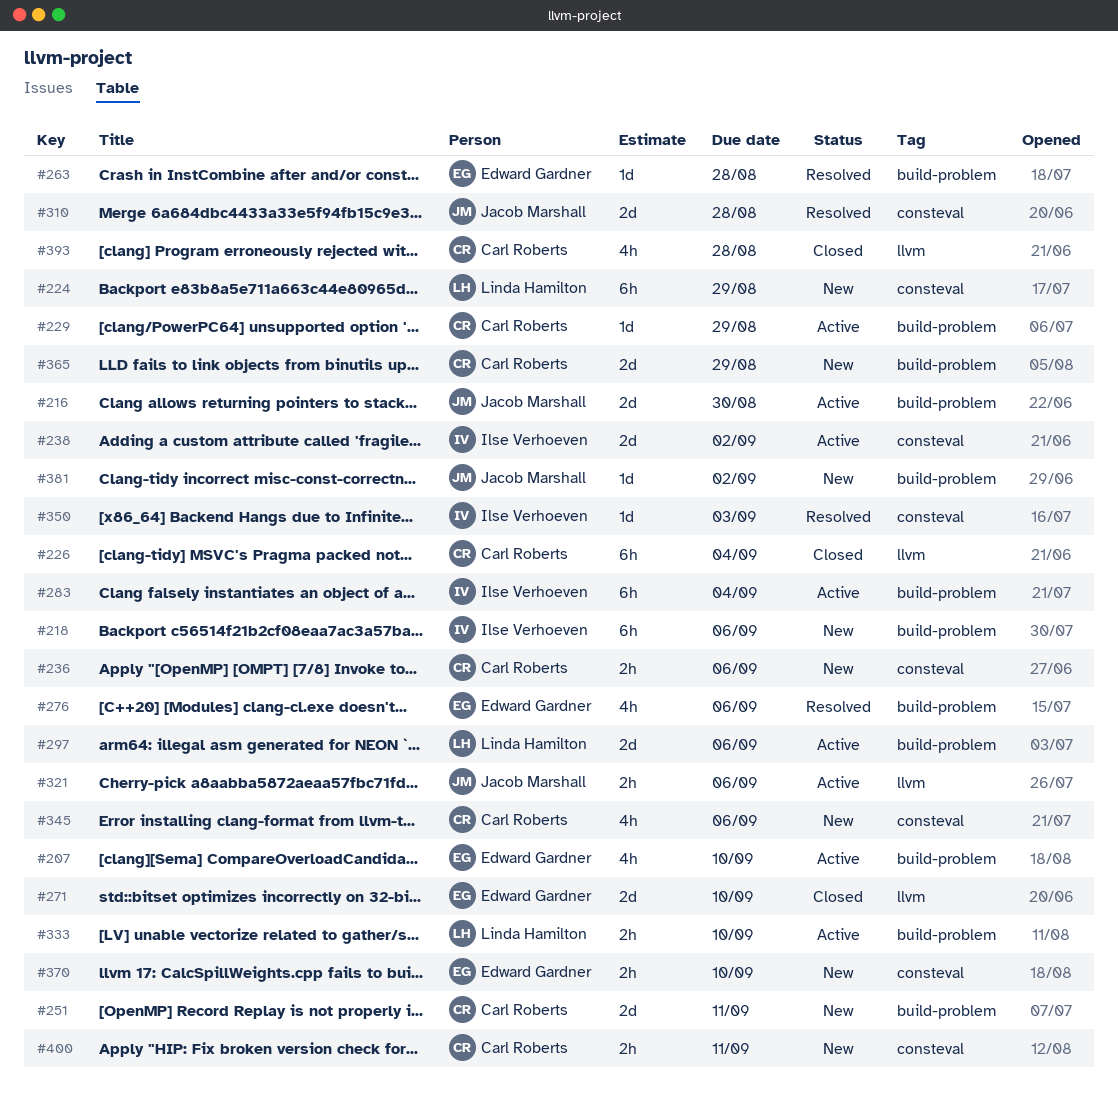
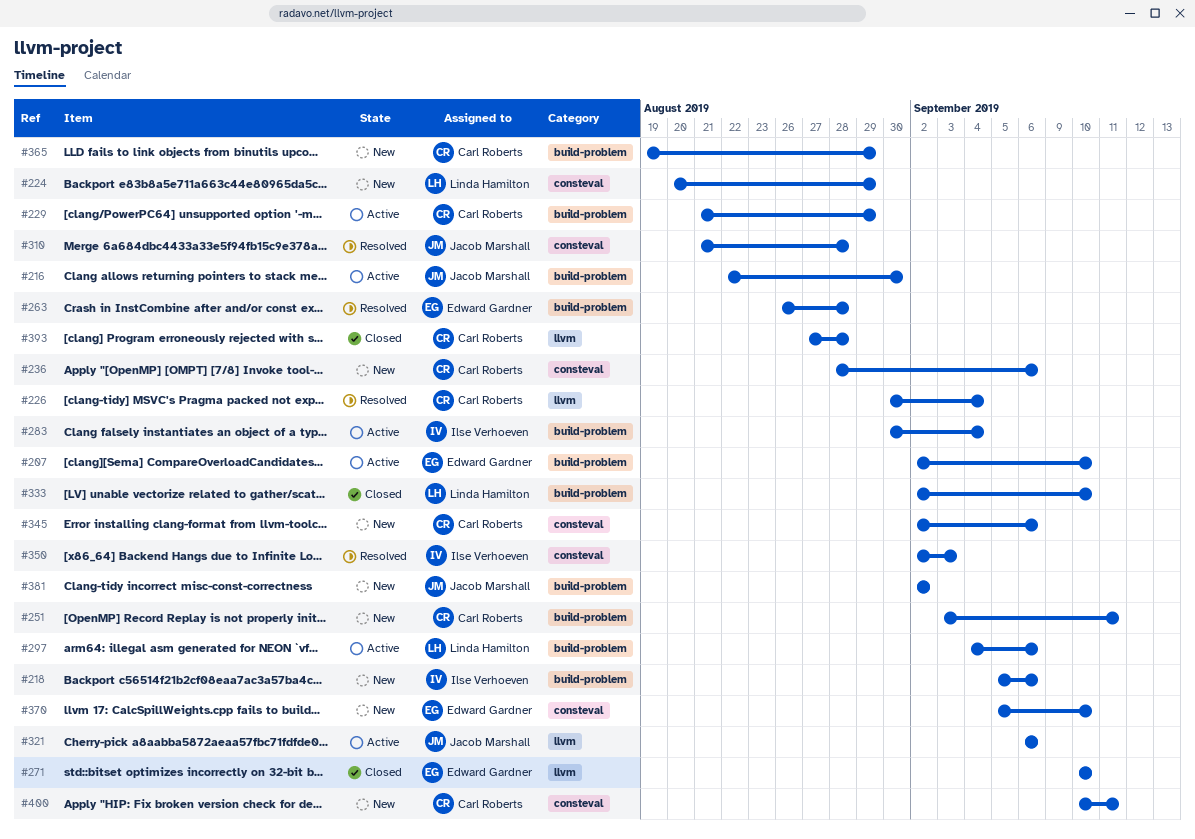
#226, status: Closed -> Resolved
#238: present -> none
#276: present -> none
#333, status: Active -> Closed

